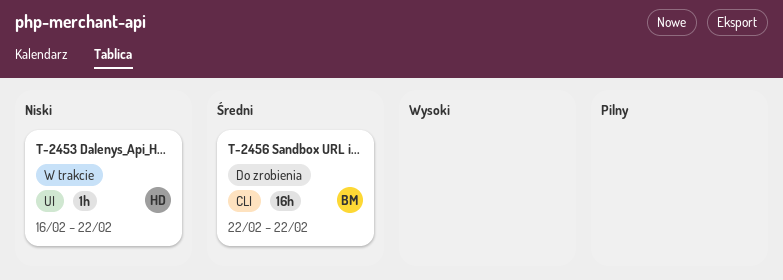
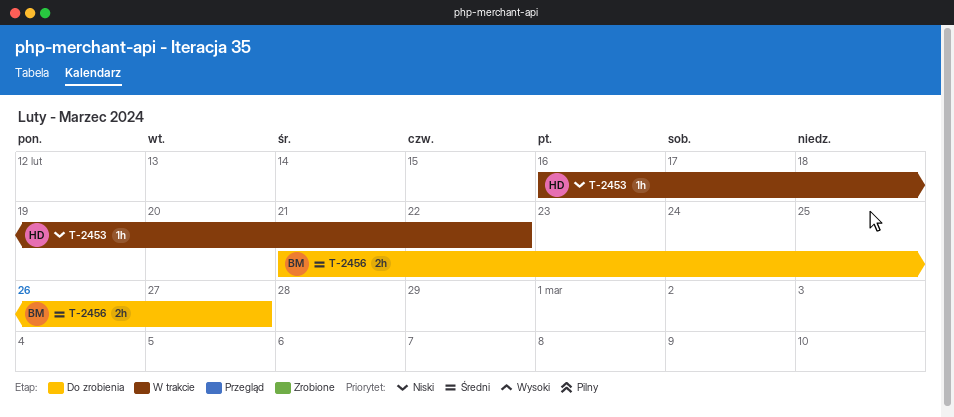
T-2456, estimate: 16h -> 2h
T-2456, start: Feb 22 -> Feb 21
T-2456, due: Feb 22 -> Feb 27

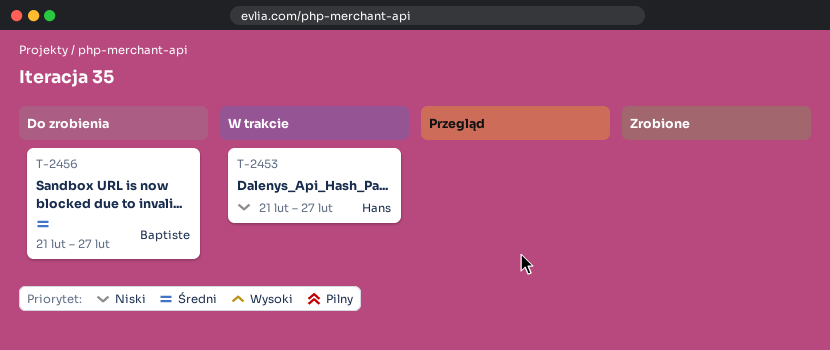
T-2453, start: Feb 16 -> Feb 21
T-2453, due: Feb 22 -> Feb 27

